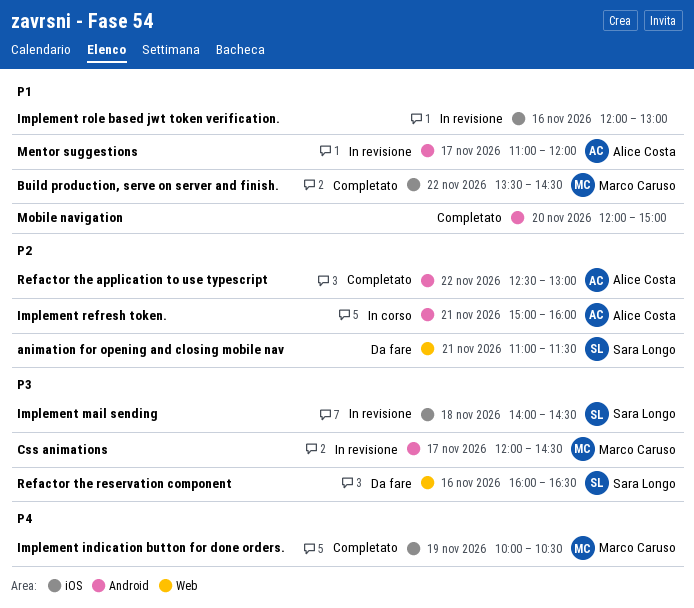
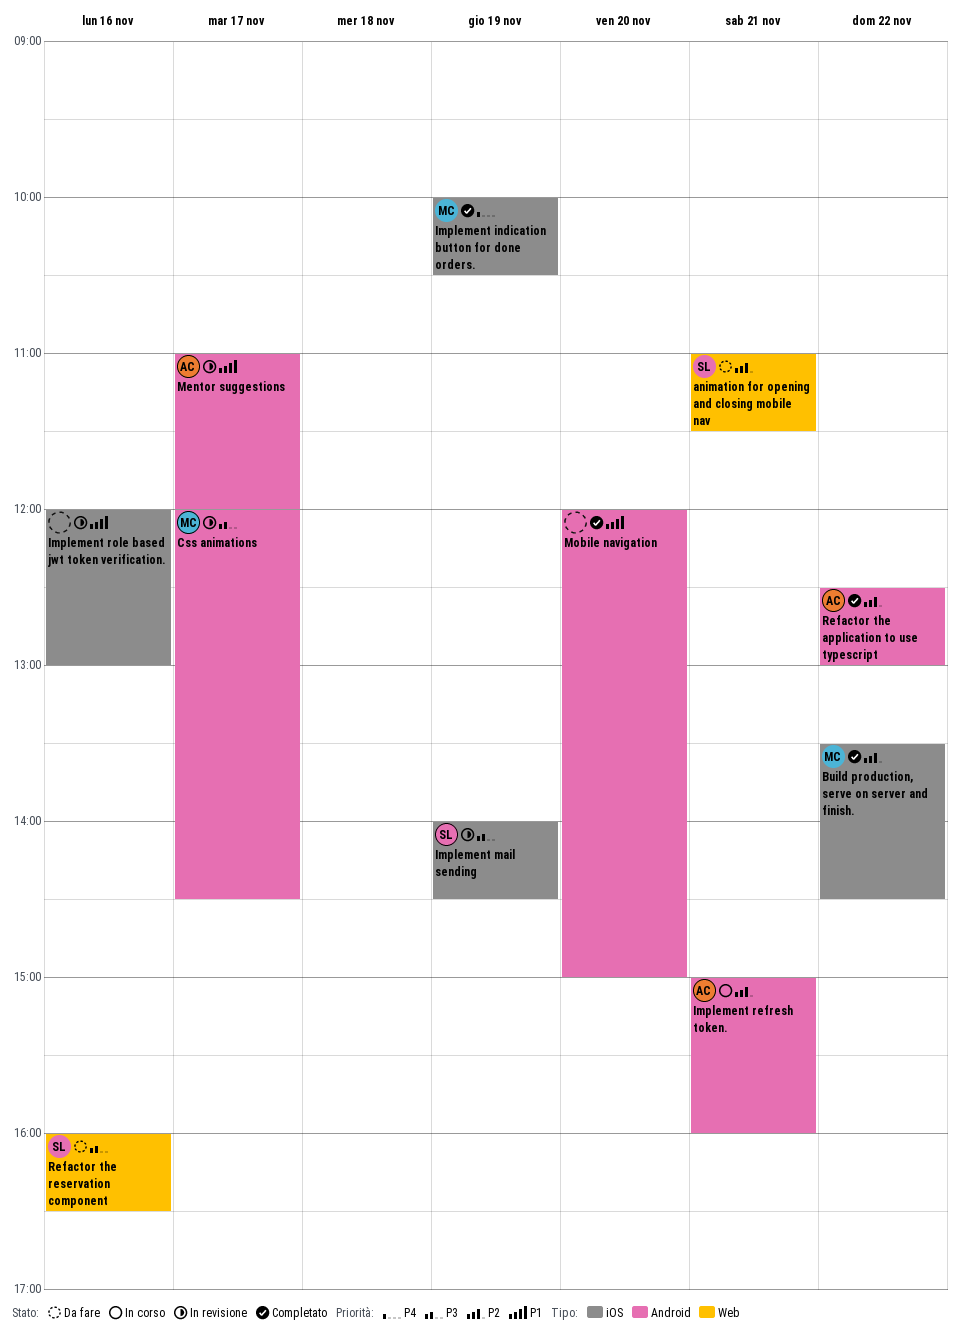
Build production, serve on server and finish., priority: P1 -> P2
Implement mail sending, day: Nov 18 -> Nov 19

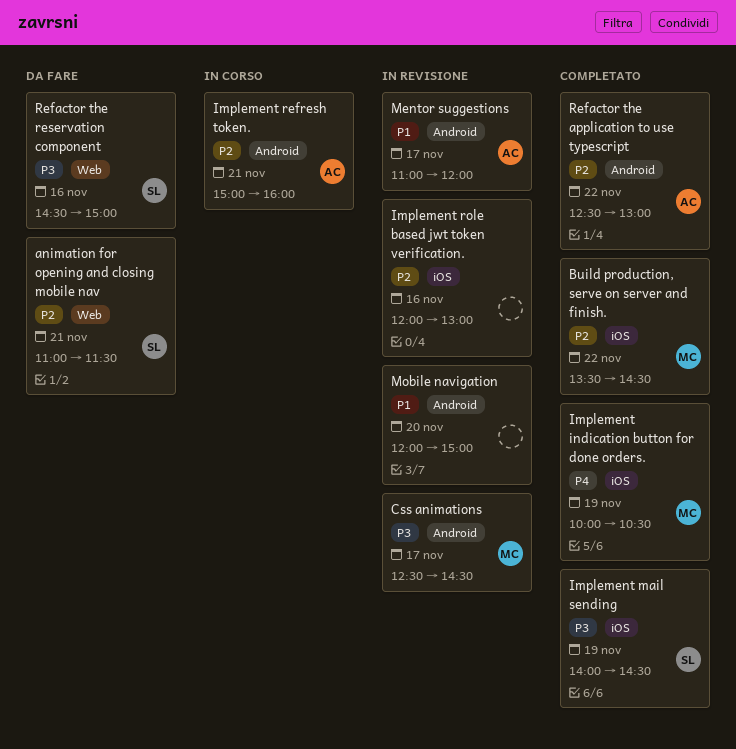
Css animations, begins: 12:00 -> 12:30
Implement mail sending, status: In revisione -> Completato
Implement role based jwt token verification., priority: P1 -> P2
Mobile navigation, status: Completato -> In revisione
Refactor the reservation component, begins: 16:00 -> 14:30
Refactor the reservation component, ends: 16:30 -> 15:00

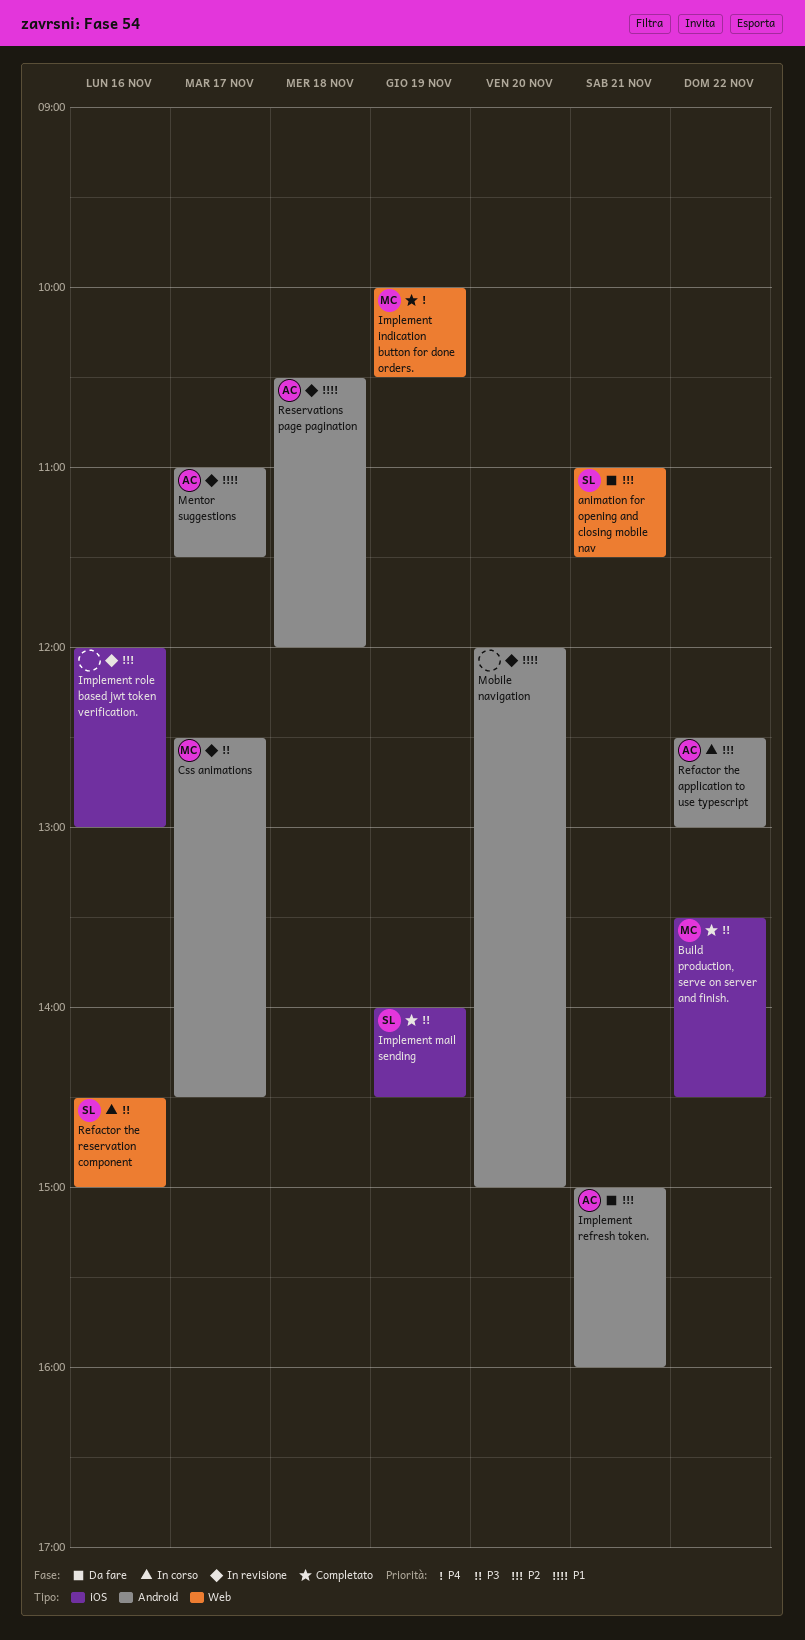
Build production, serve on server and finish., priority: P2 -> P3
Implement indication button for done orders., label: iOS -> Web
Implement refresh token., status: In corso -> Da fare
Mentor suggestions, ends: 12:00 -> 11:30
Refactor the application to use typescript, status: Completato -> In corso
Refactor the reservation component, status: Da fare -> In corso
Reservations page pagination: none -> present

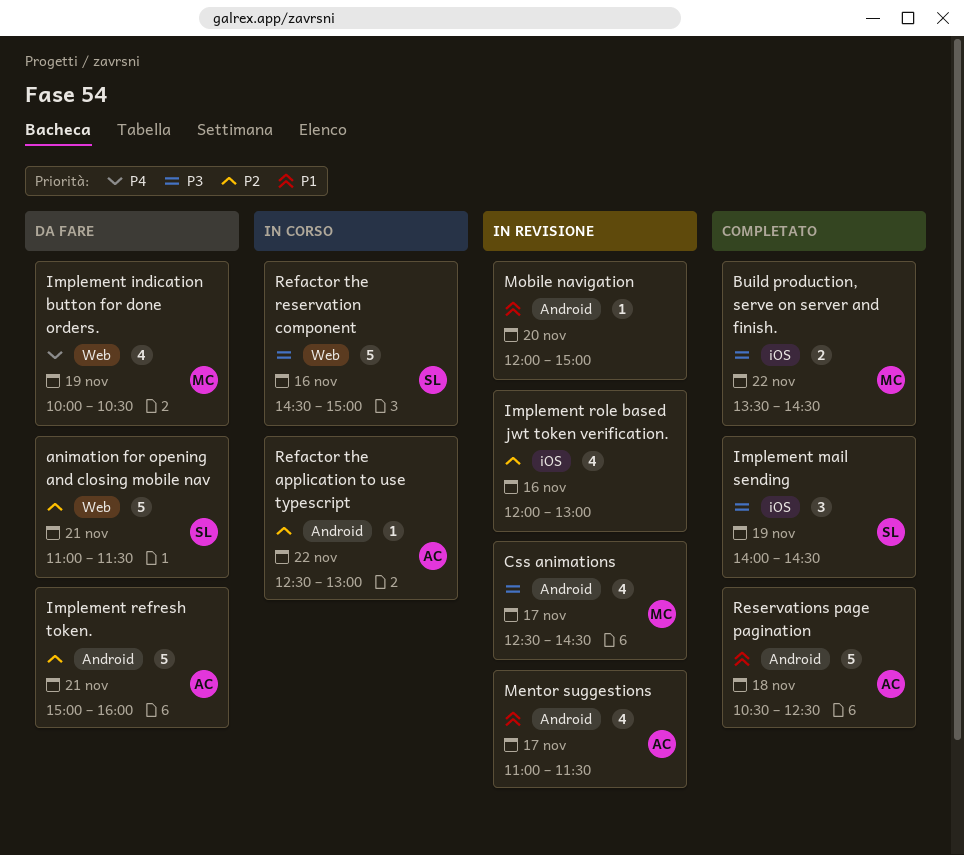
Implement indication button for done orders., status: Completato -> Da fare
Reservations page pagination, status: In revisione -> Completato
Reservations page pagination, ends: 12:00 -> 12:30

